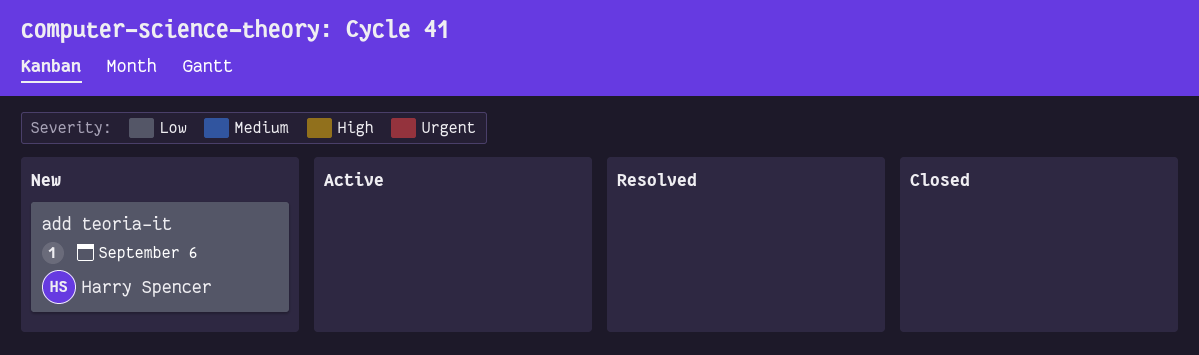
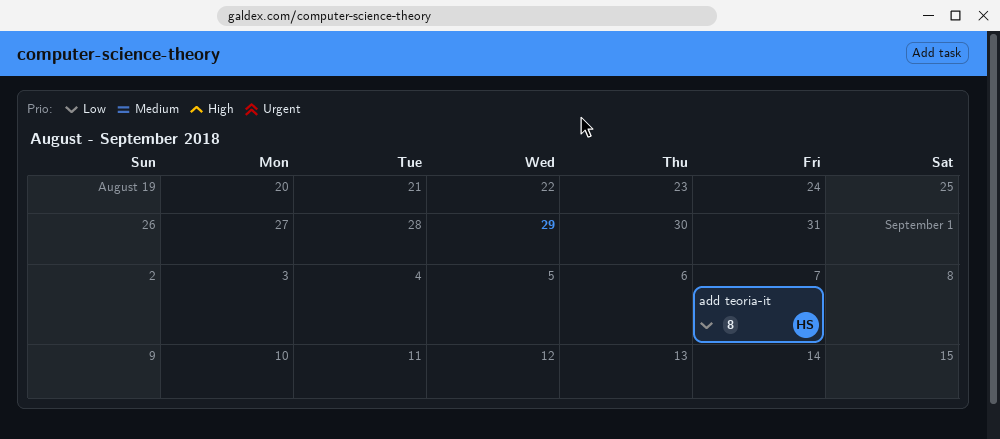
add teoria-it, estimate: 1 -> 8
add teoria-it, due: Sep 6 -> Sep 7

